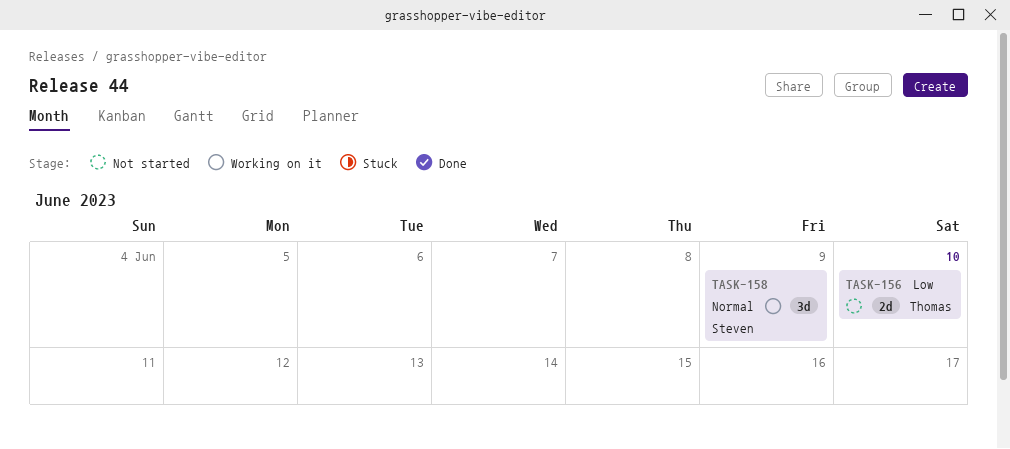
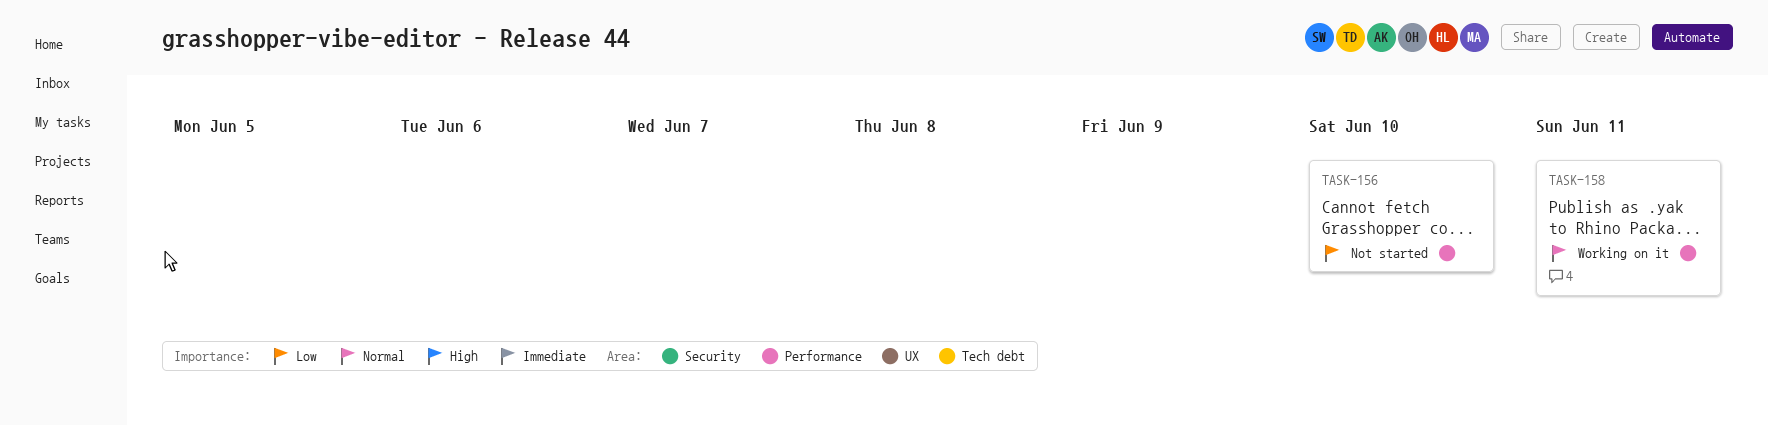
TASK-158, due: Jun 9 -> Jun 11

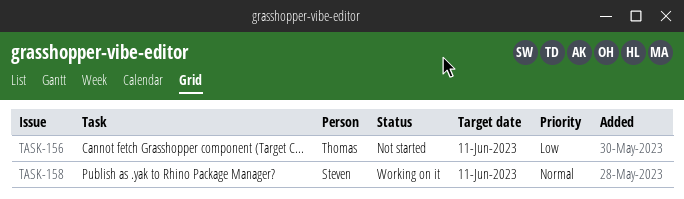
TASK-156, due: Jun 10 -> Jun 11

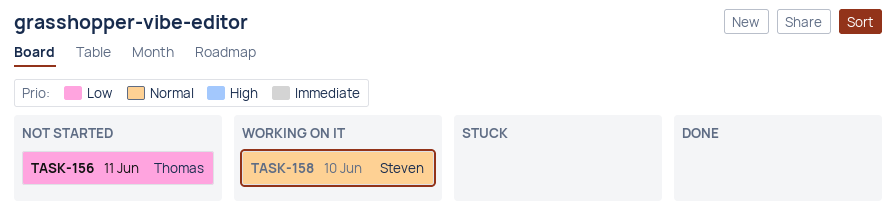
TASK-158, due: Jun 11 -> Jun 10

